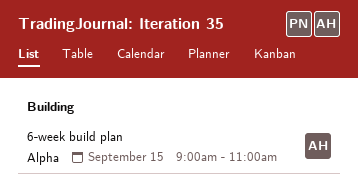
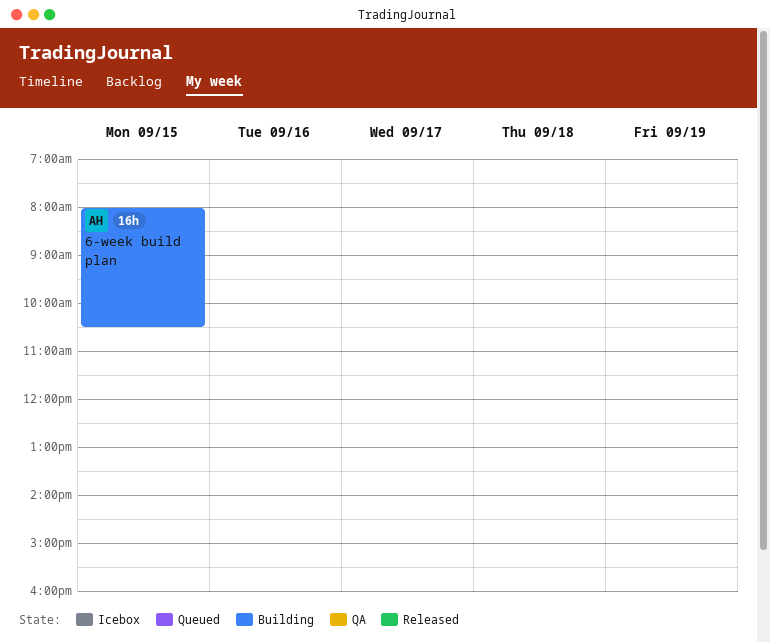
6-week build plan, begins: 09:00 -> 08:00
6-week build plan, ends: 11:00 -> 10:30

